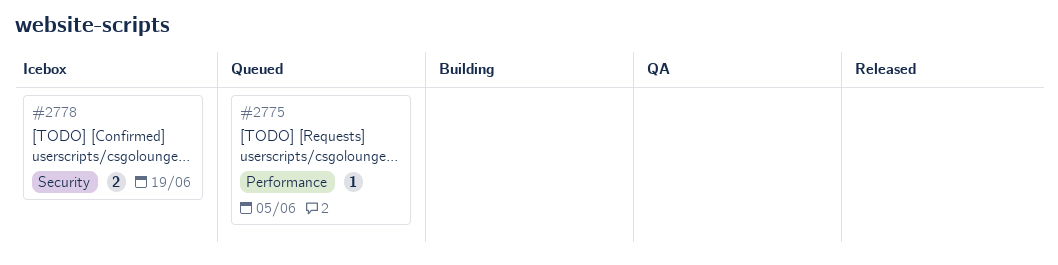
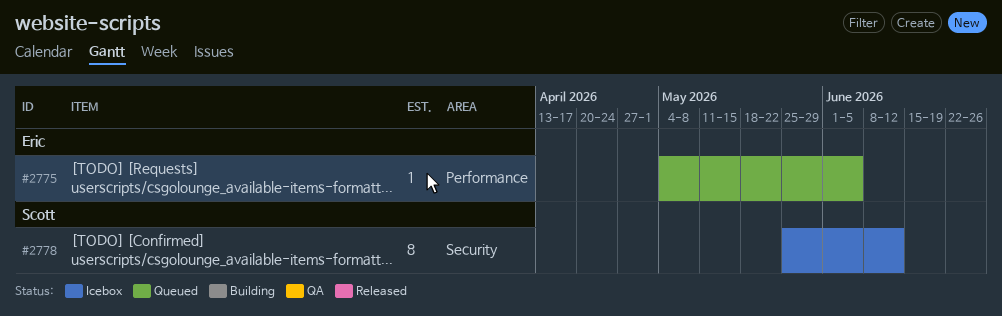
#2778, estimate: 2 -> 8
#2778, due: Jun 19 -> Jun 12

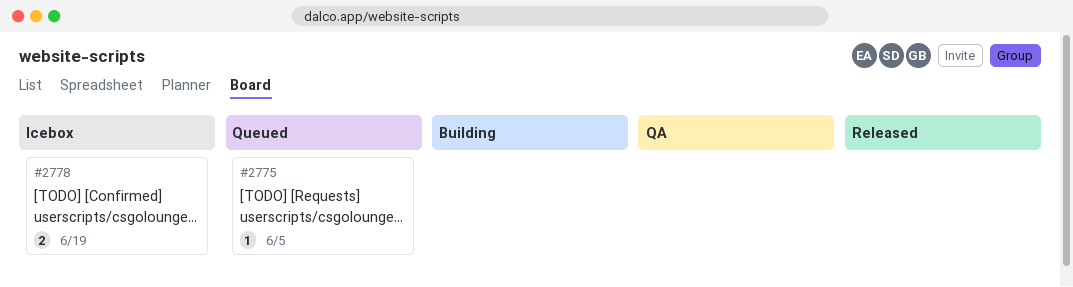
#2778, estimate: 8 -> 2
#2778, due: Jun 12 -> Jun 19

